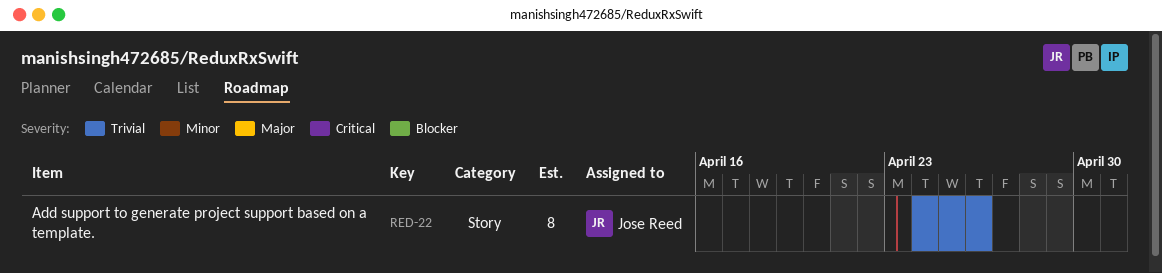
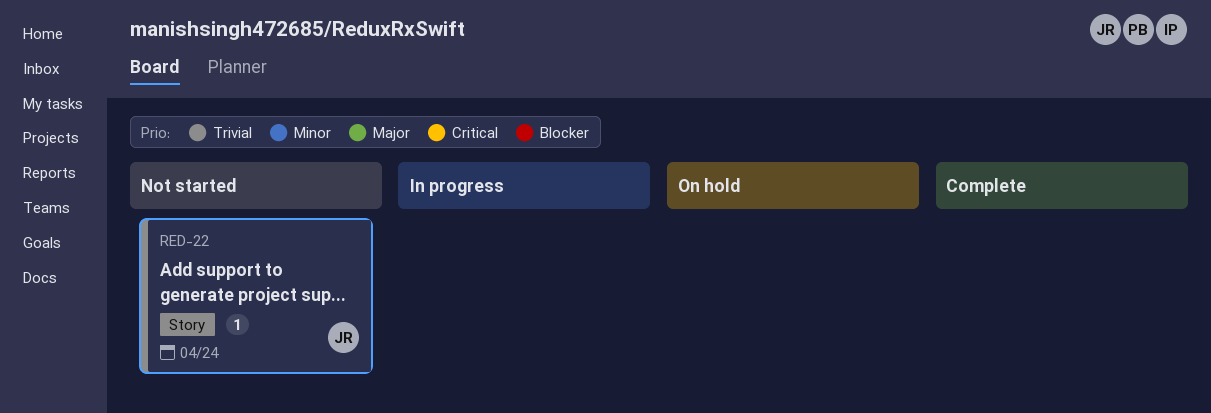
RED-22, estimate: 8 -> 1
RED-22, due: Apr 26 -> Apr 24

